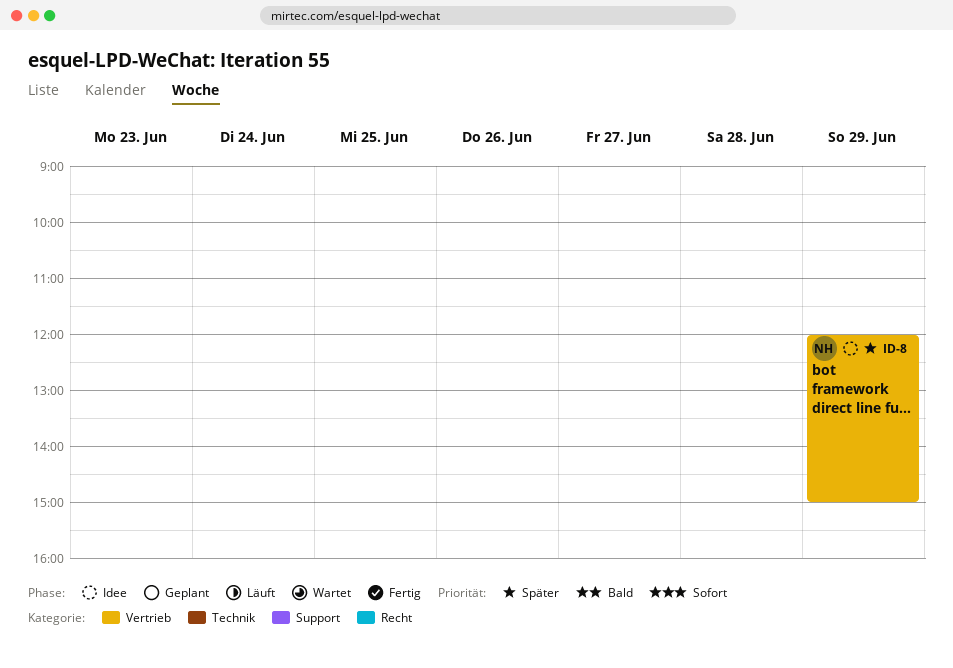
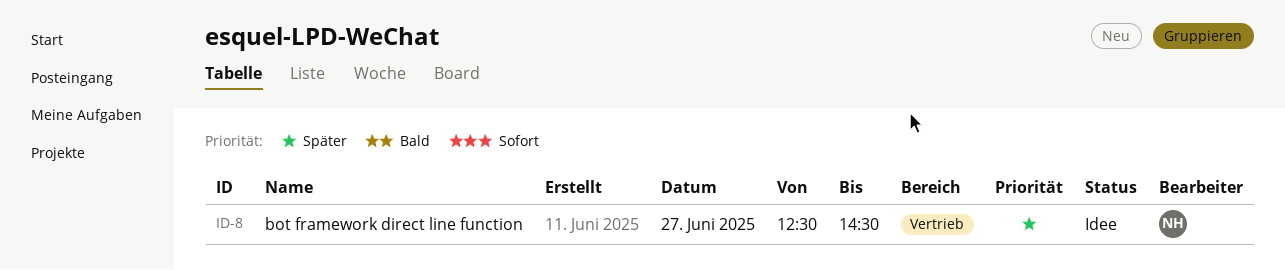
ID-8, day: Jun 29 -> Jun 27
ID-8, begins: 12:00 -> 12:30
ID-8, ends: 15:00 -> 14:30

